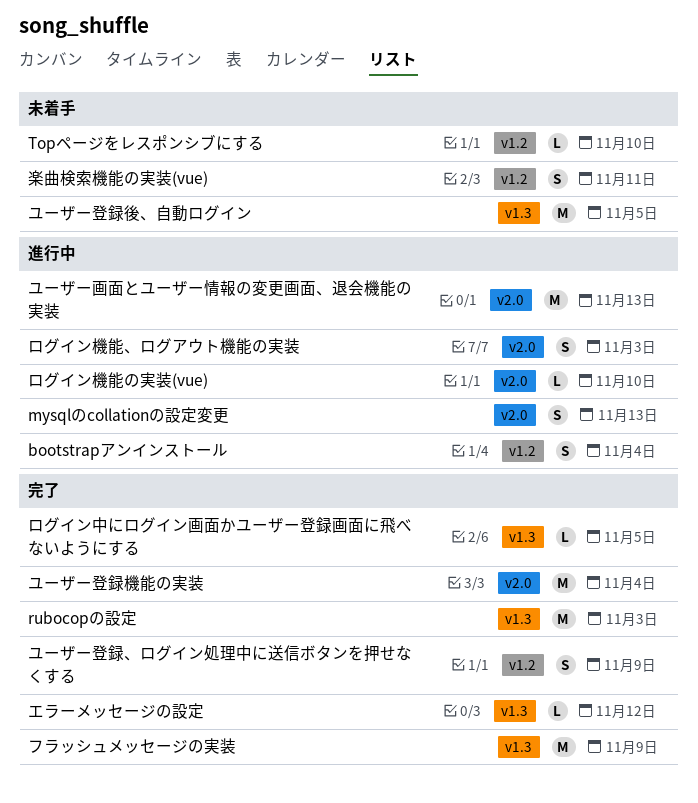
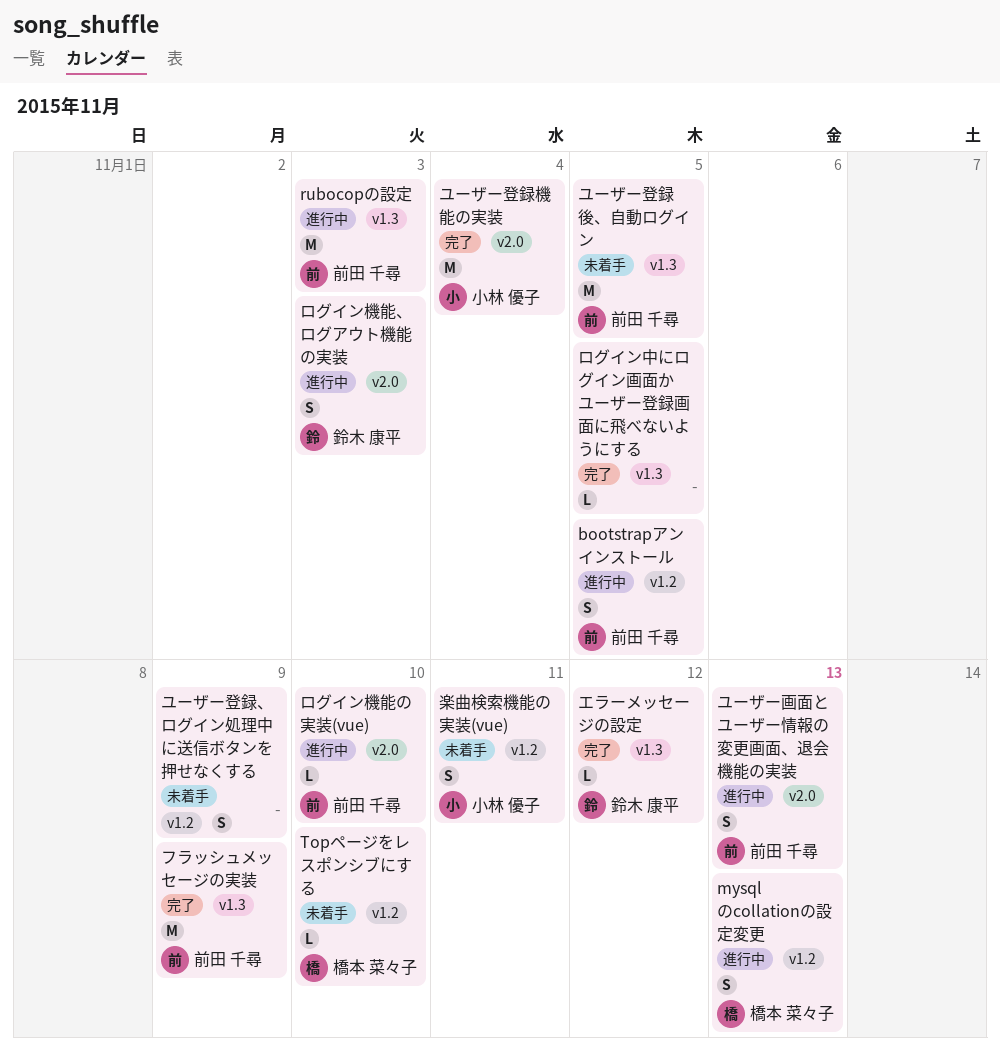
bootstrapアンインストール, due: Nov 4 -> Nov 5
mysqlのcollationの設定変更, label: v2.0 -> v1.2
rubocopの設定, status: 完了 -> 進行中
ユーザー画面とユーザー情報の変更画面、退会機能の実装, estimate: M -> S
ユーザー登録、ログイン処理中に送信ボタンを押せなくする, status: 完了 -> 未着手

